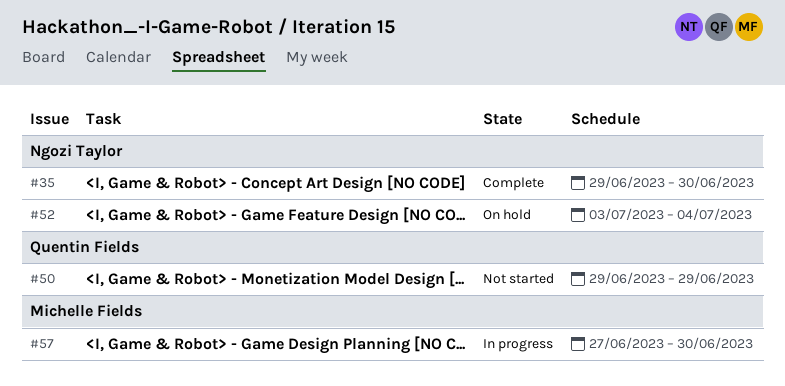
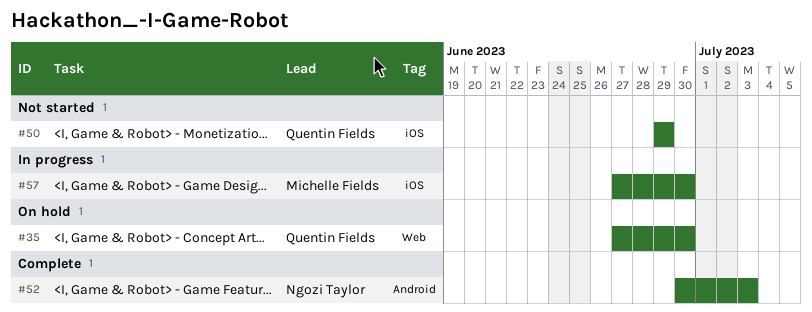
#35, status: Complete -> On hold
#35, owner: Ngozi Taylor -> Quentin Fields
#35, start: Jun 29 -> Jun 27
#52, status: On hold -> Complete
#52, start: Jul 3 -> Jun 30
#52, due: Jul 4 -> Jul 3

